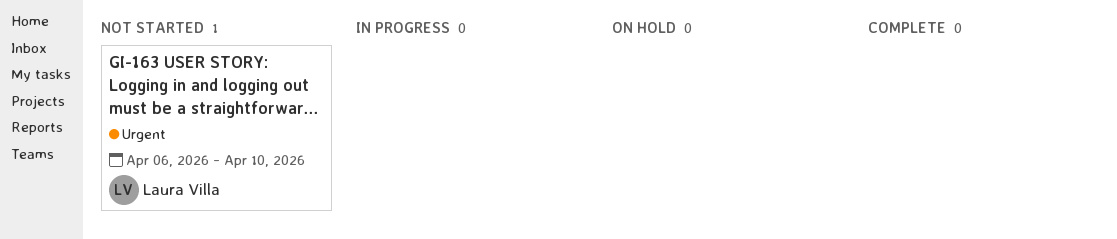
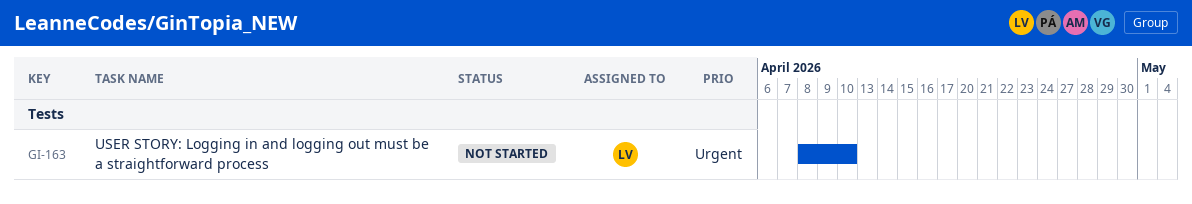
GI-163, start: Apr 6 -> Apr 8

